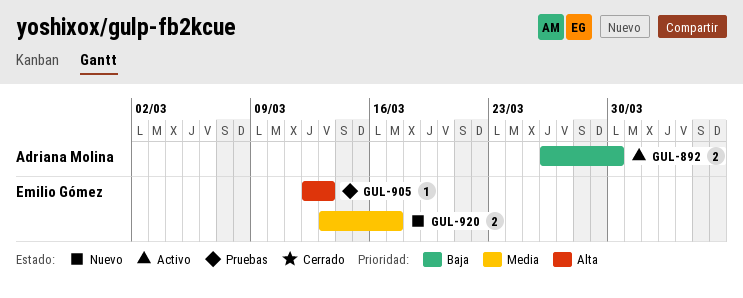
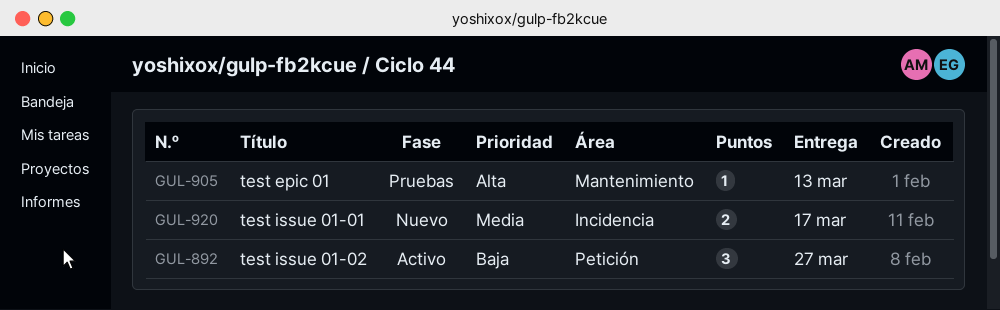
GUL-892, estimate: 2 -> 3
GUL-892, due: Mar 30 -> Mar 27

